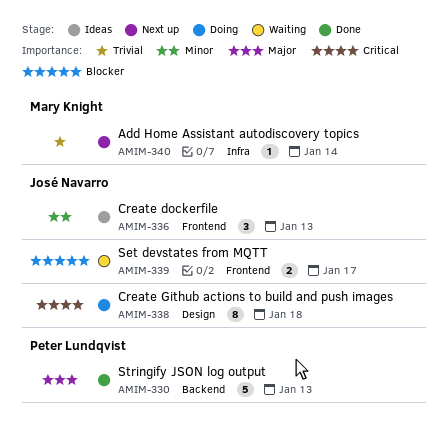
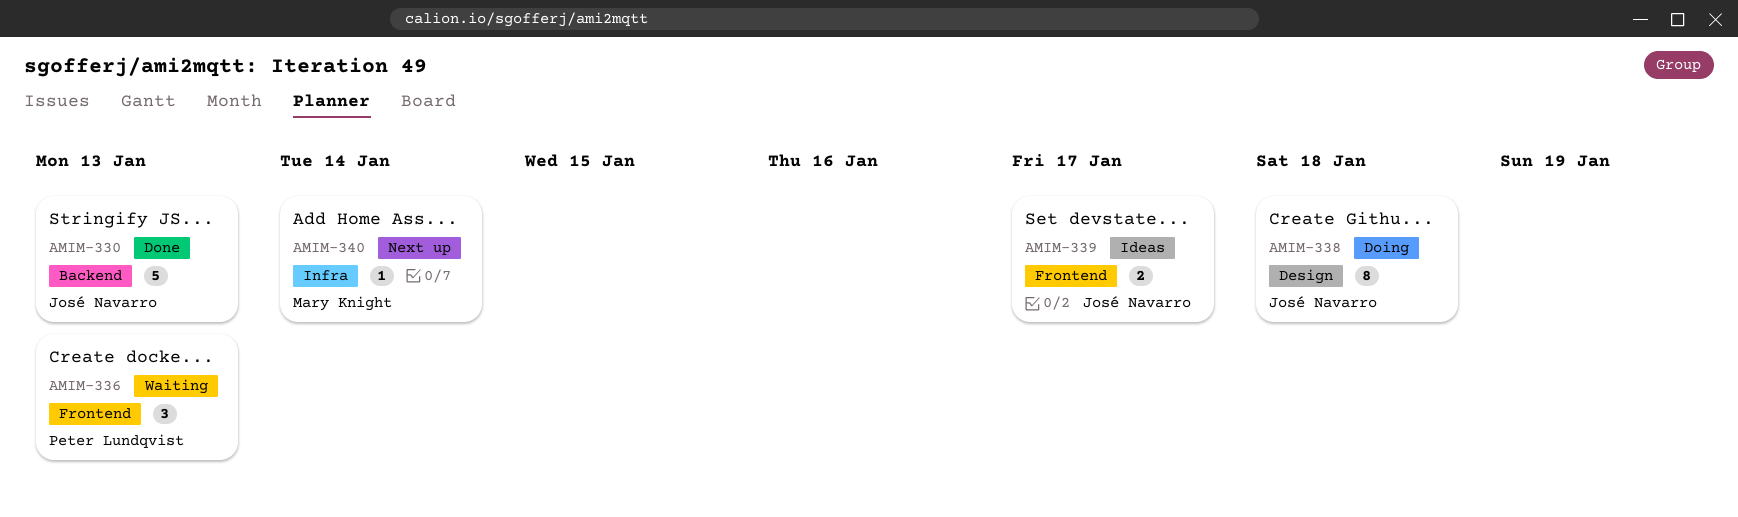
AMIM-330, owner: Peter Lundqvist -> José Navarro
AMIM-336, status: Ideas -> Waiting
AMIM-336, owner: José Navarro -> Peter Lundqvist
AMIM-339, status: Waiting -> Ideas

